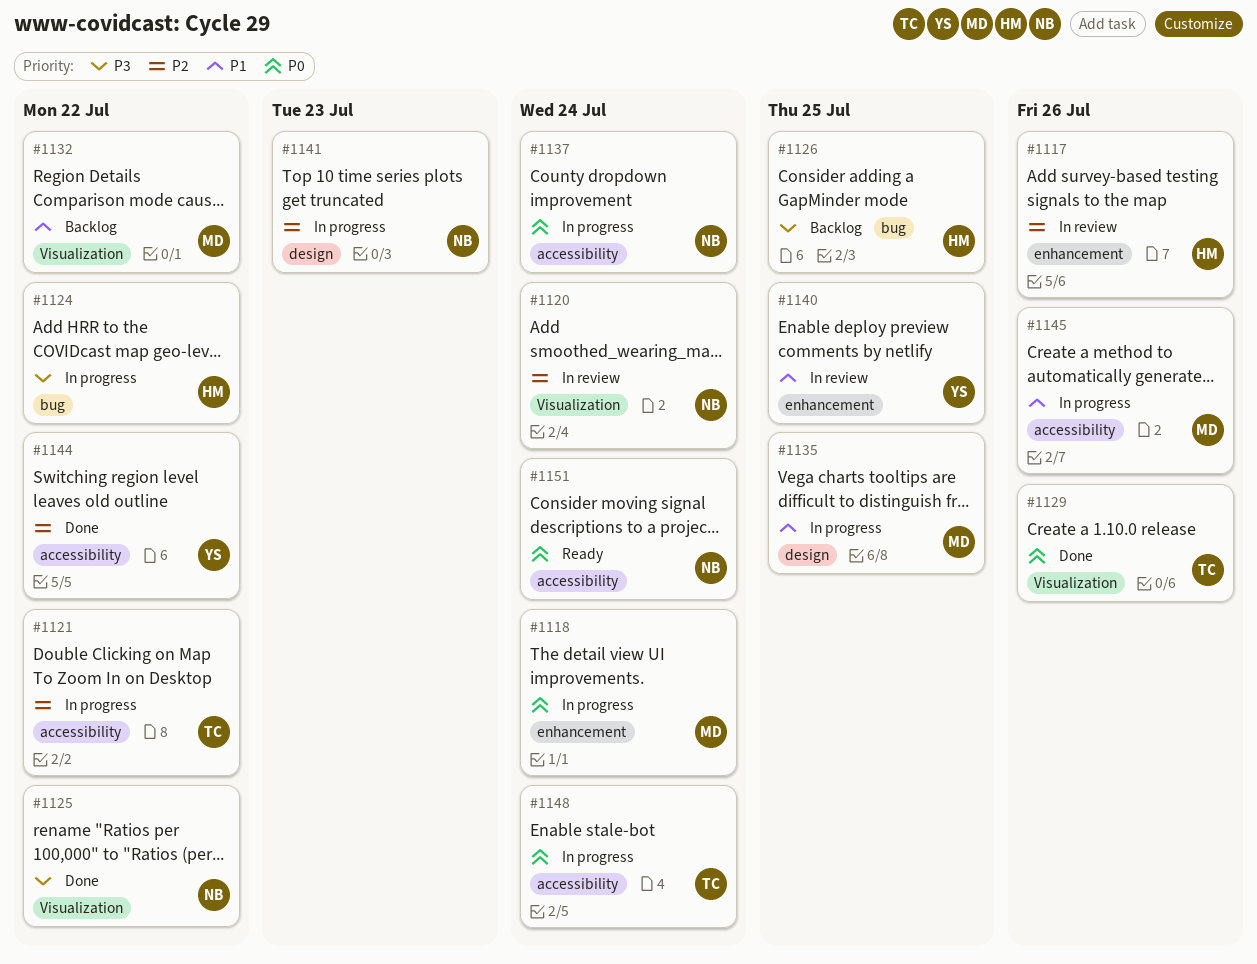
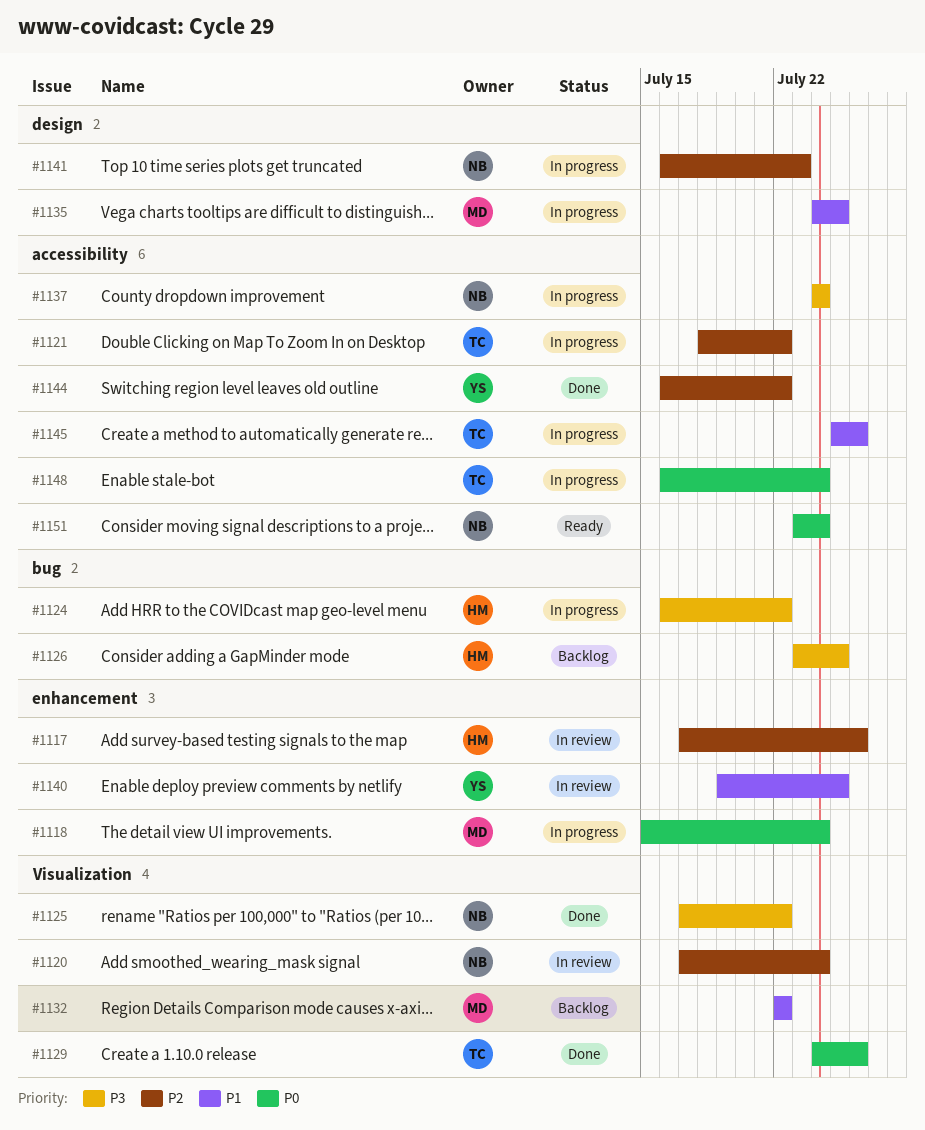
#1137, priority: P0 -> P3
#1145, owner: MD -> TC

